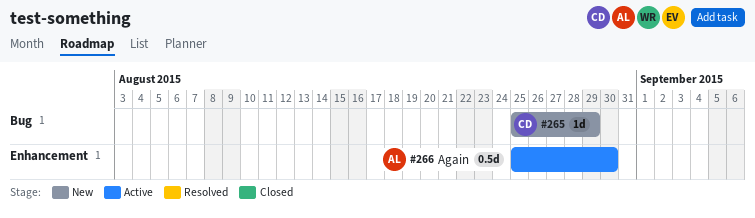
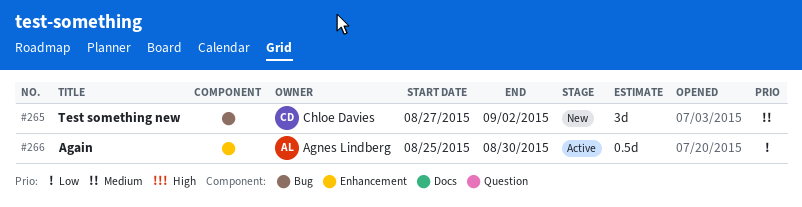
#265, estimate: 1d -> 3d
#265, start: Aug 25 -> Aug 27
#265, due: Aug 29 -> Sep 2

